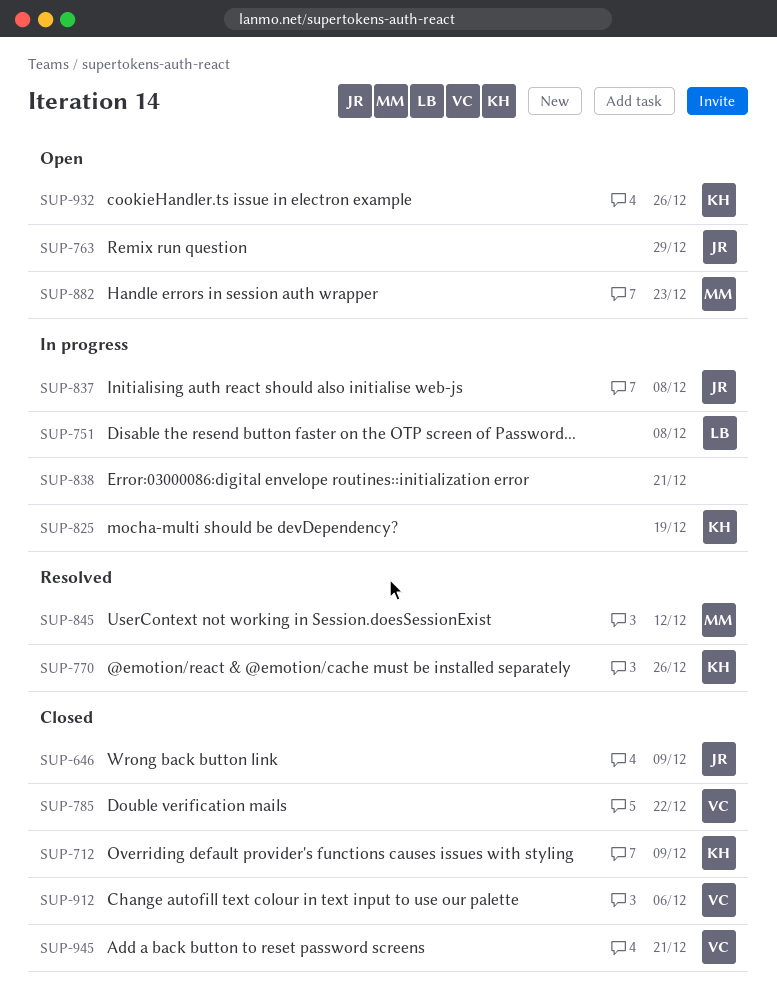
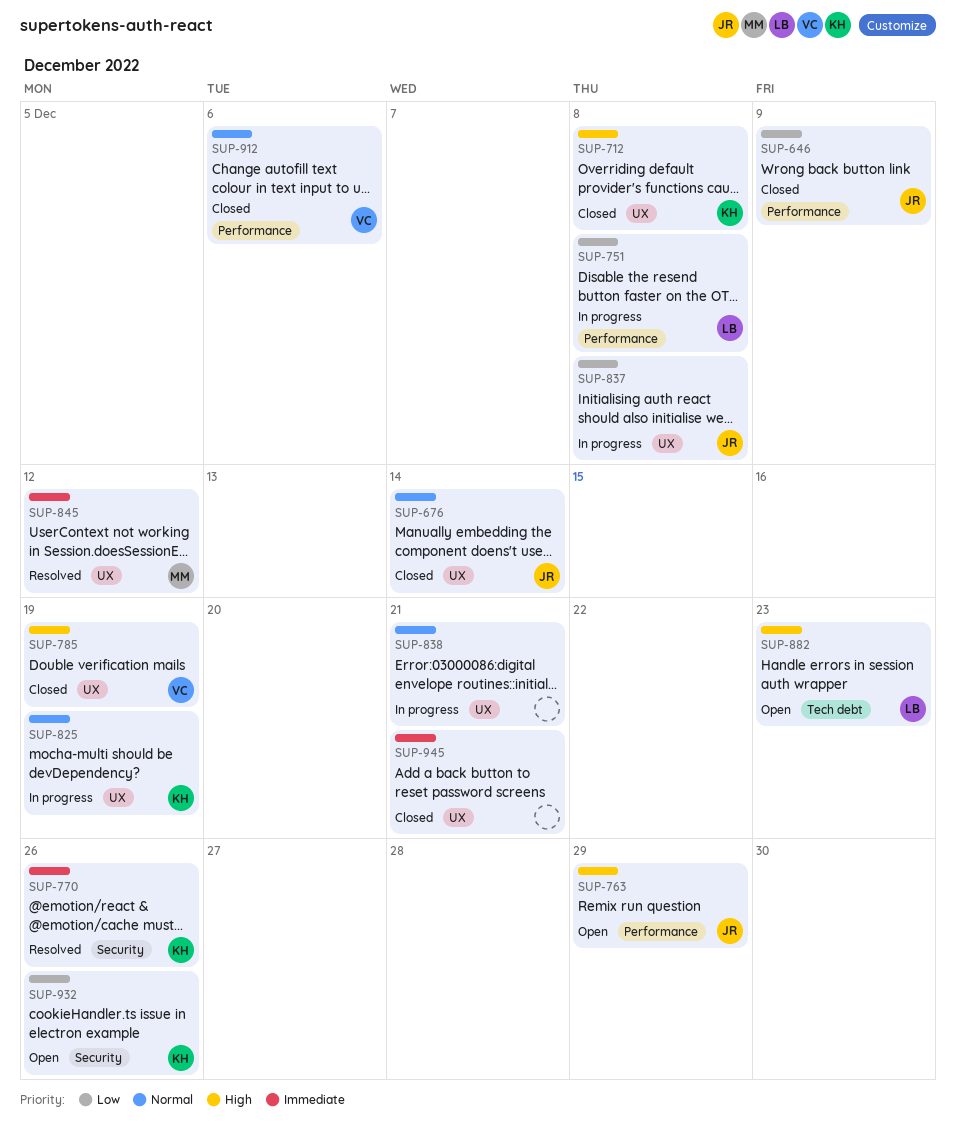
SUP-676: none -> present
SUP-712, due: Dec 9 -> Dec 8
SUP-785, due: Dec 22 -> Dec 19
SUP-882, owner: MM -> LB
SUP-945, owner: VC -> none

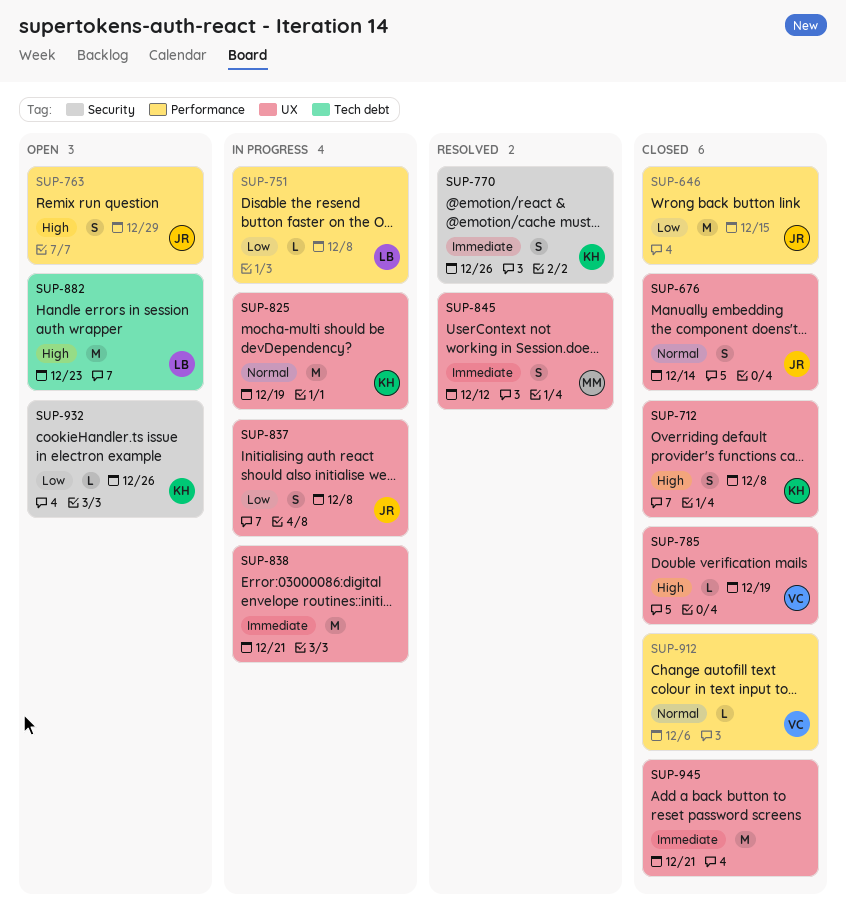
SUP-646, due: Dec 9 -> Dec 15
SUP-838, priority: Normal -> Immediate

